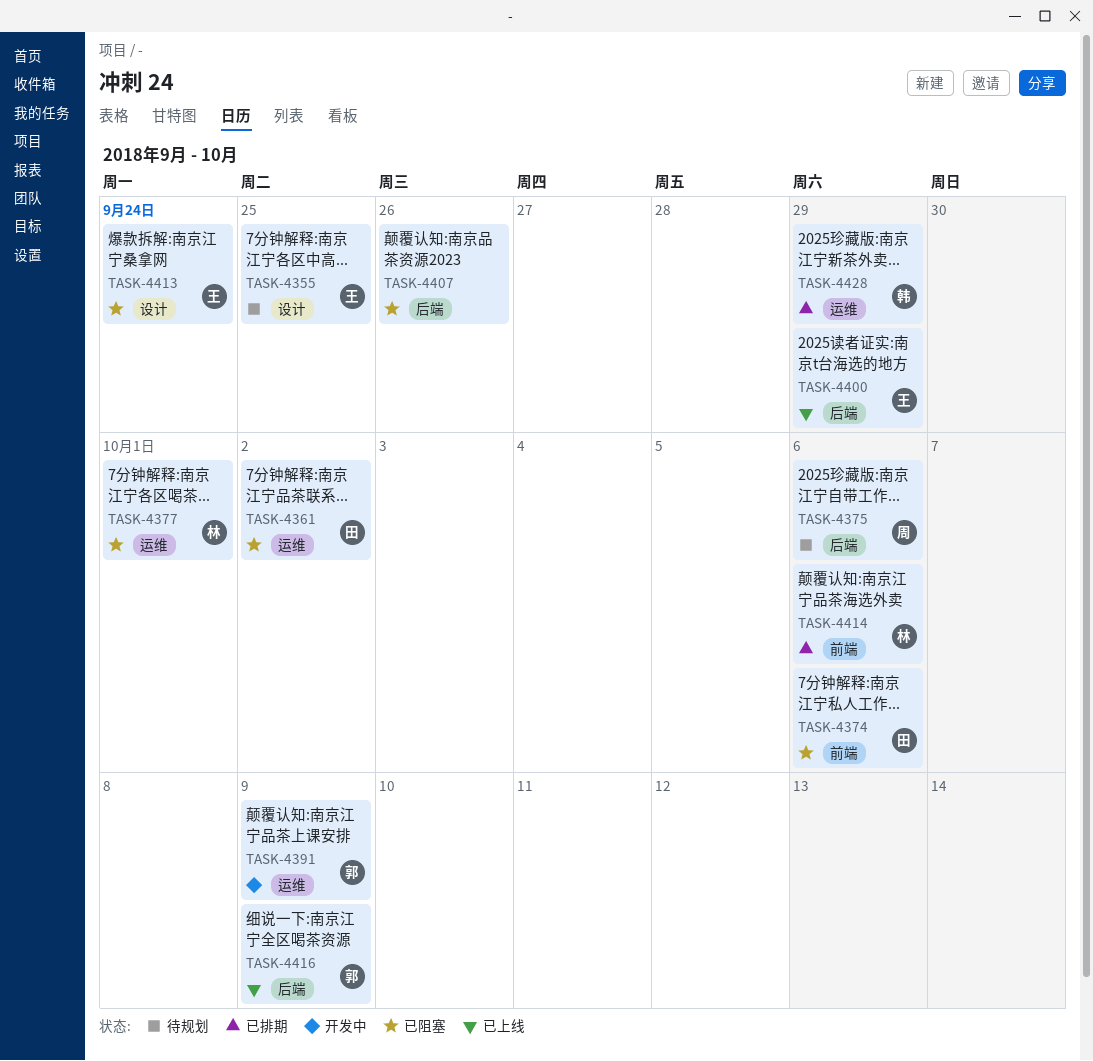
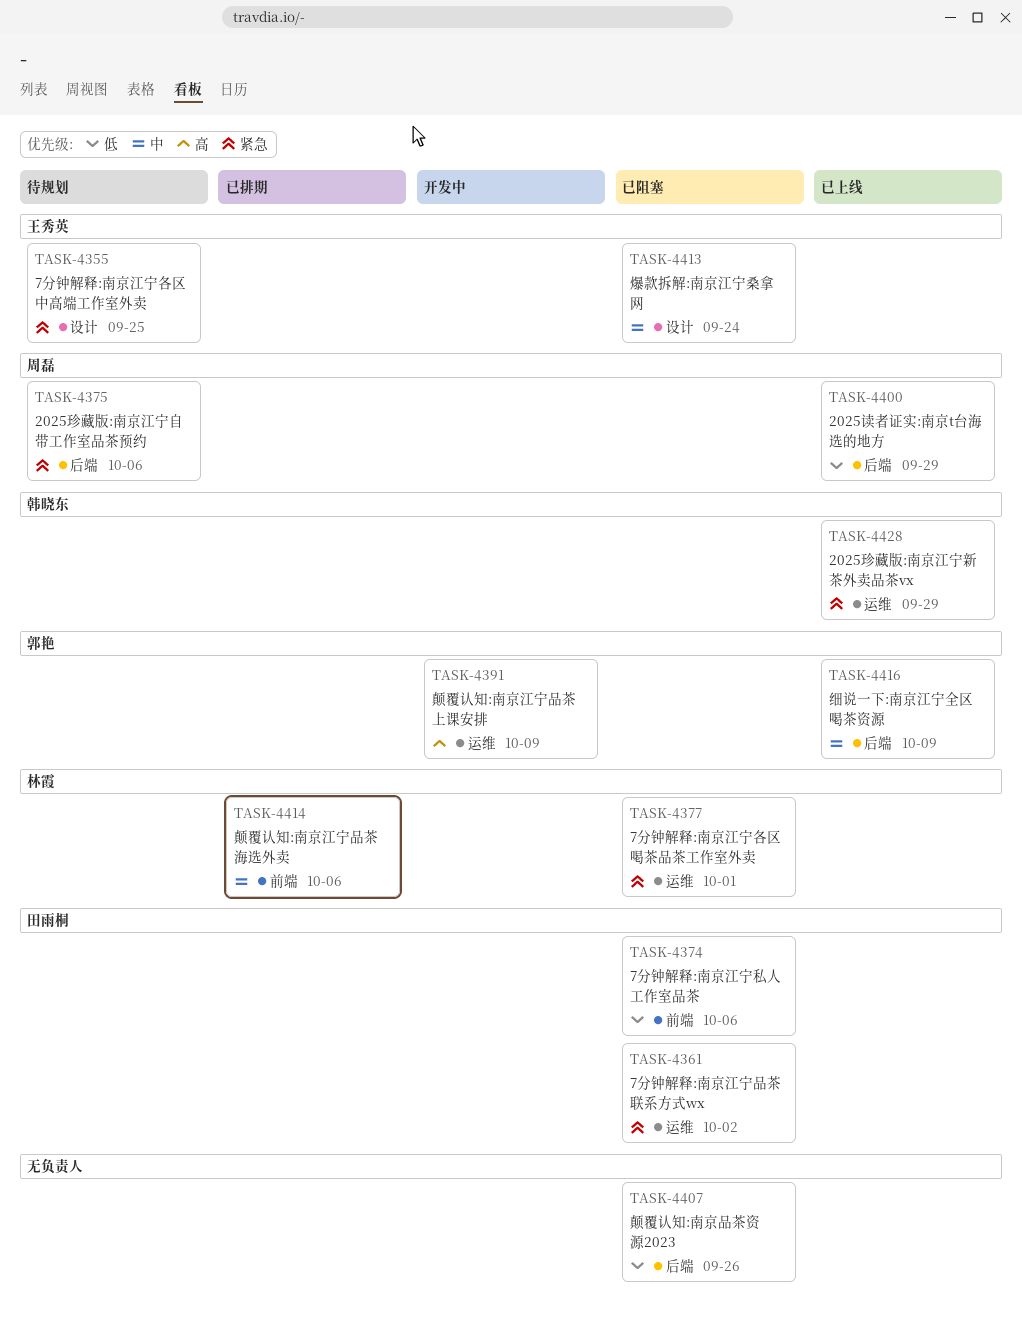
TASK-4400, owner: 王秀英 -> 周磊
TASK-4428, status: 已排期 -> 已上线

